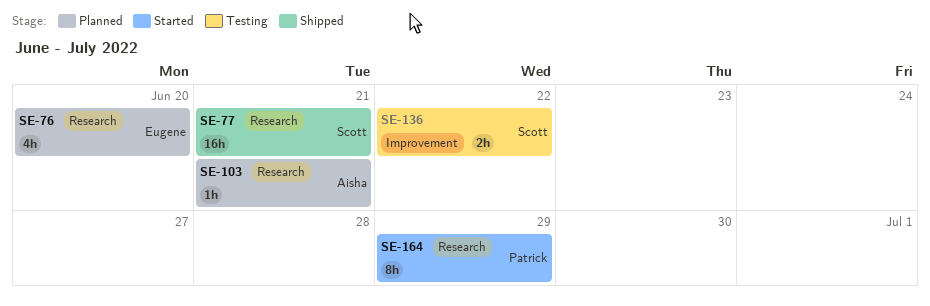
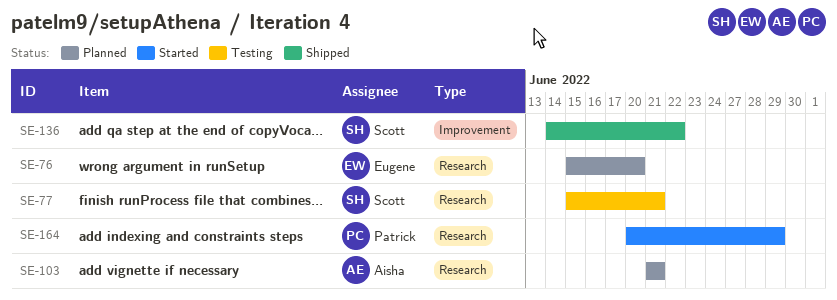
SE-77, status: Shipped -> Testing
SE-136, status: Testing -> Shipped

